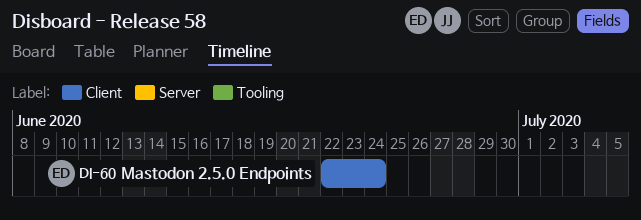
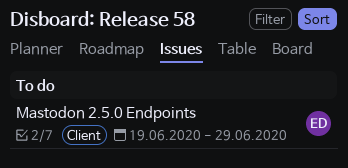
Mastodon 2.5.0 Endpoints, start: Jun 22 -> Jun 19
Mastodon 2.5.0 Endpoints, due: Jun 24 -> Jun 29

